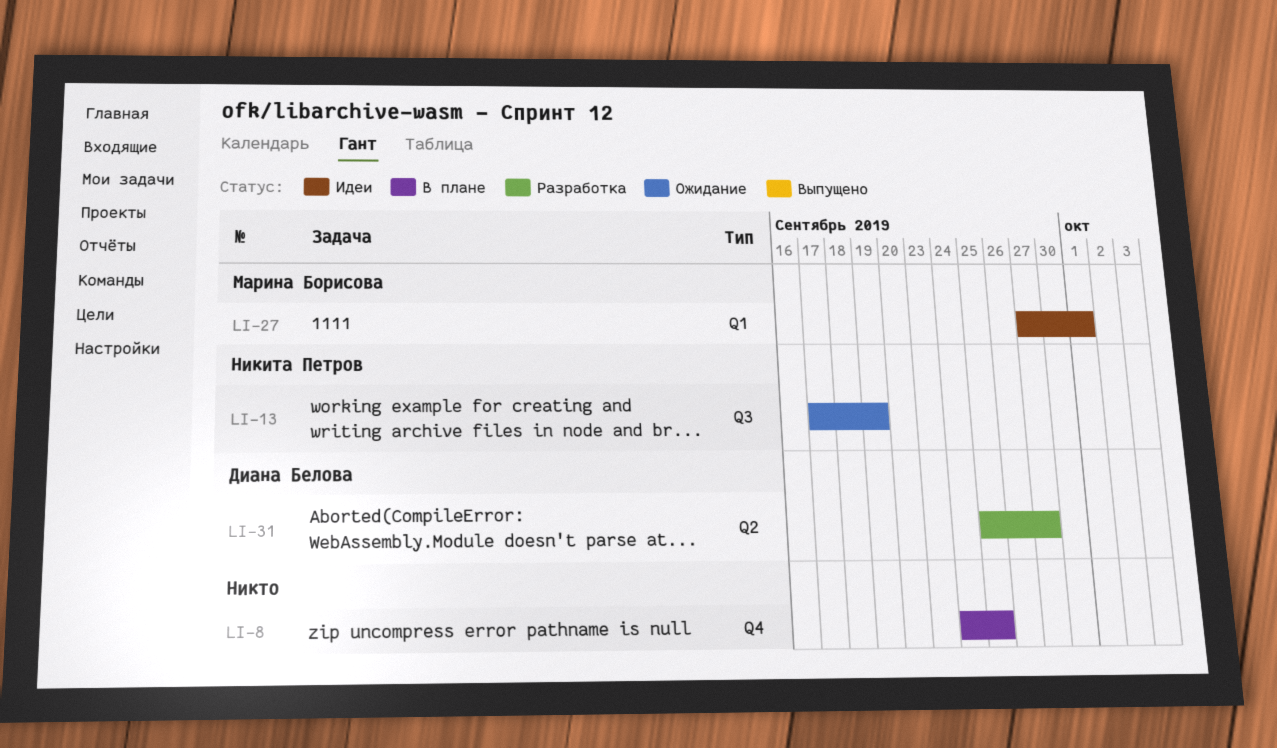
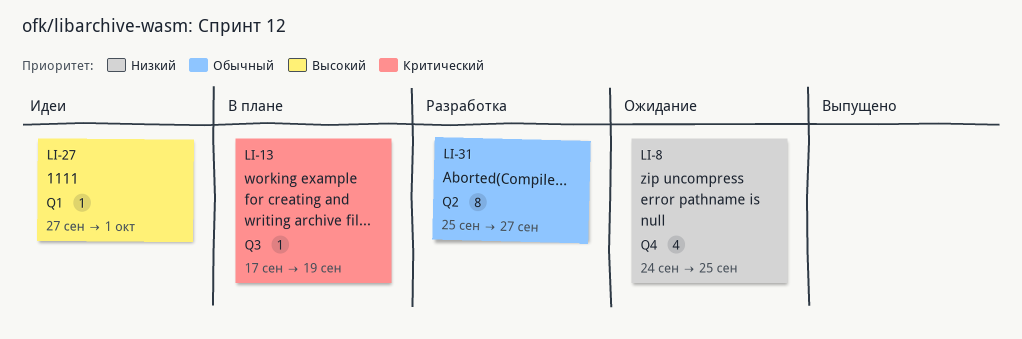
LI-8, status: В плане -> Ожидание
LI-13, status: Ожидание -> В плане

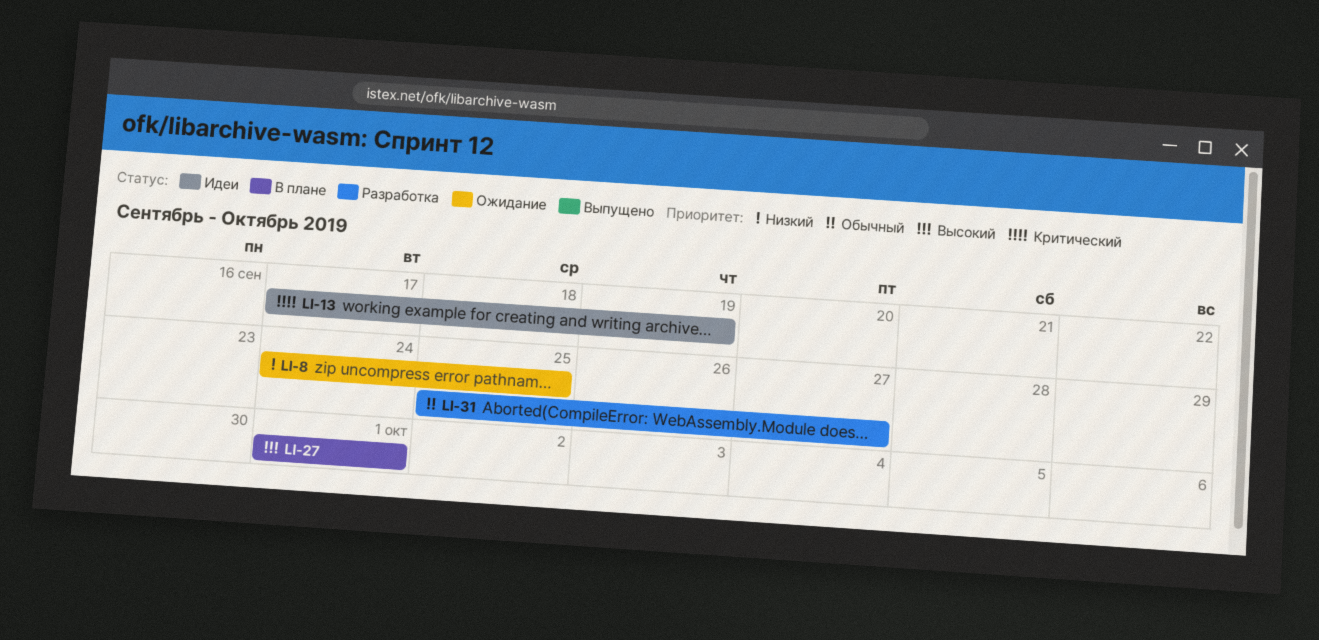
LI-13, status: В плане -> Идеи
LI-27, status: Идеи -> В плане
LI-27, start: Sep 27 -> Oct 1

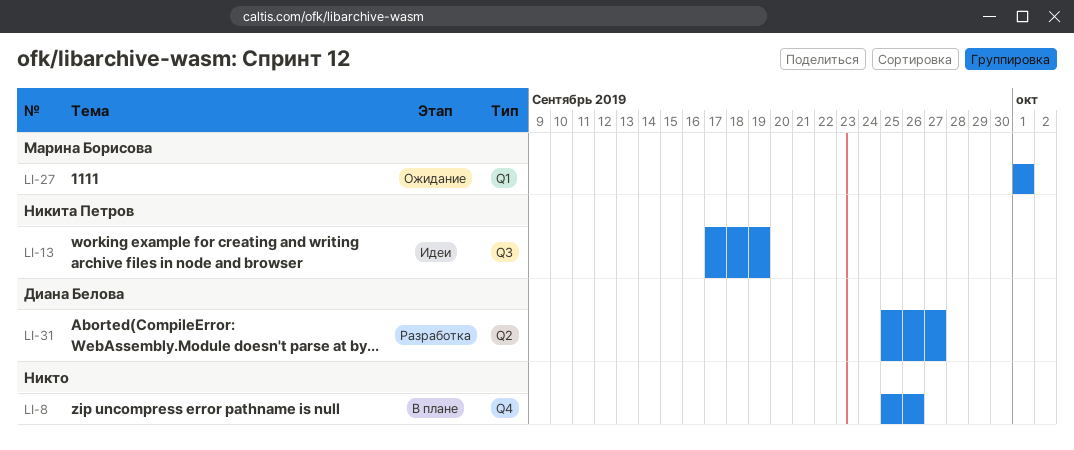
LI-8, status: Ожидание -> В плане
LI-8, start: Sep 24 -> Sep 25
LI-8, due: Sep 25 -> Sep 26
LI-27, status: В плане -> Ожидание

